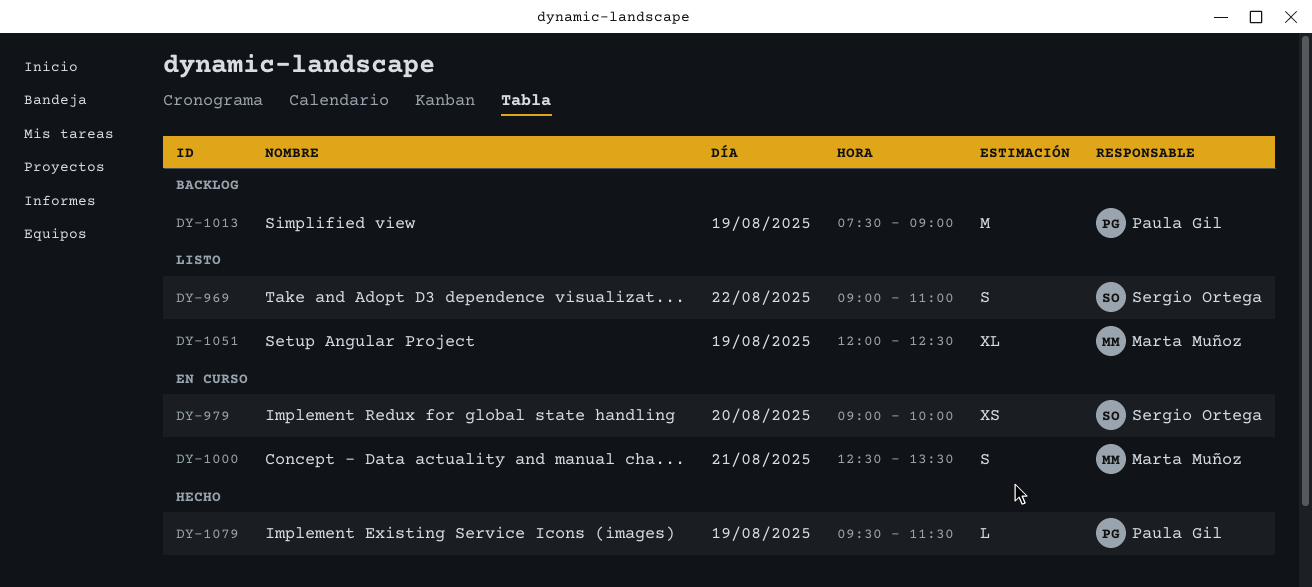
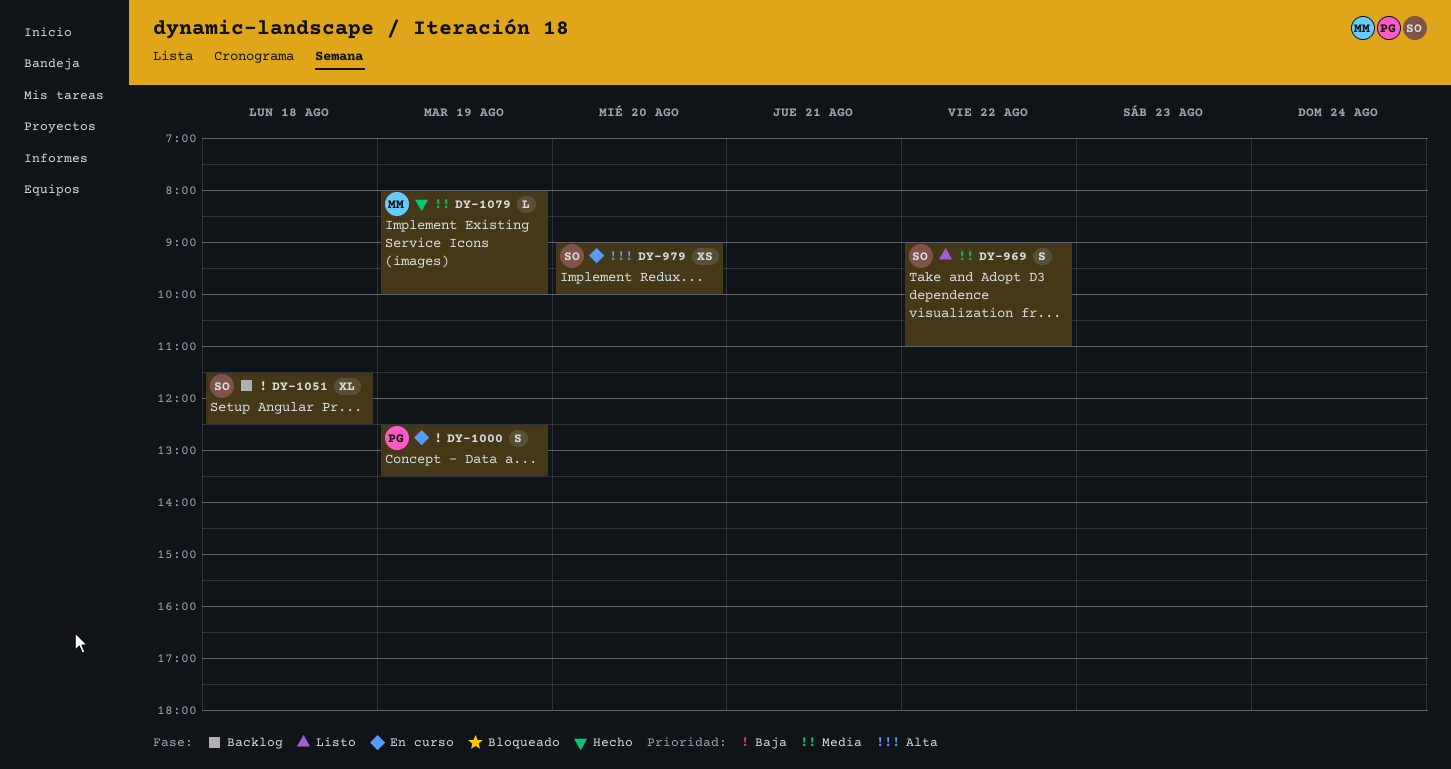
DY-1000, owner: Marta Muñoz -> Paula Gil
DY-1000, day: Aug 21 -> Aug 19
DY-1013: present -> none
DY-1051, status: Listo -> Backlog
DY-1051, owner: Marta Muñoz -> Sergio Ortega
DY-1051, day: Aug 19 -> Aug 18
DY-1051, begins: 12:00 -> 11:30
DY-1079, owner: Paula Gil -> Marta Muñoz
DY-1079, begins: 09:30 -> 08:00
DY-1079, ends: 11:30 -> 10:00

